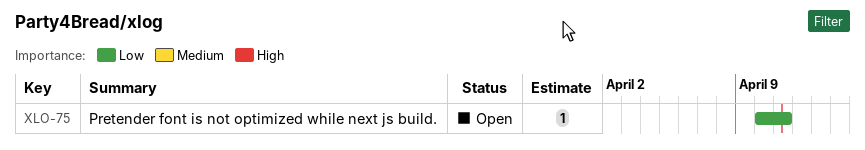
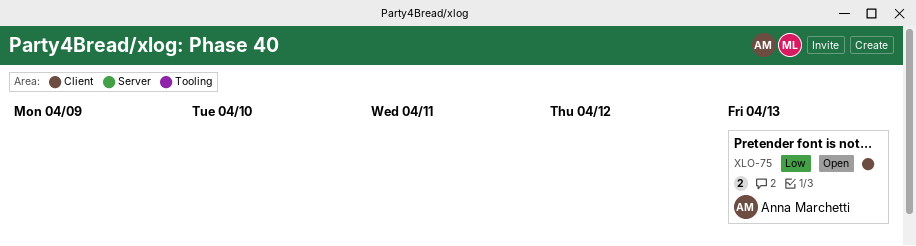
XLO-75, estimate: 1 -> 2
XLO-75, due: Apr 11 -> Apr 13

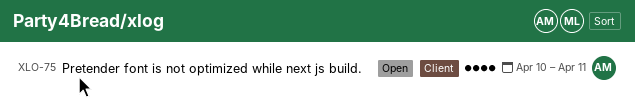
XLO-75, estimate: 2 -> 4
XLO-75, due: Apr 13 -> Apr 11

